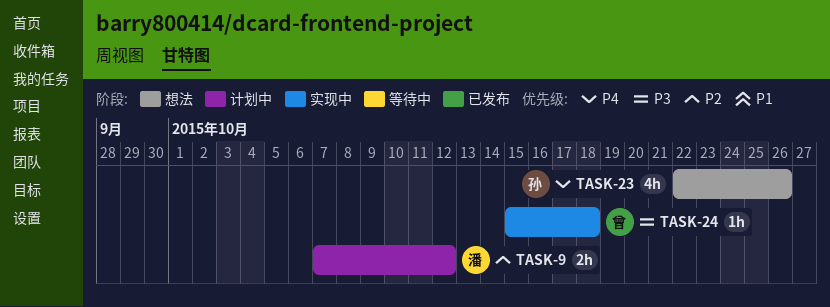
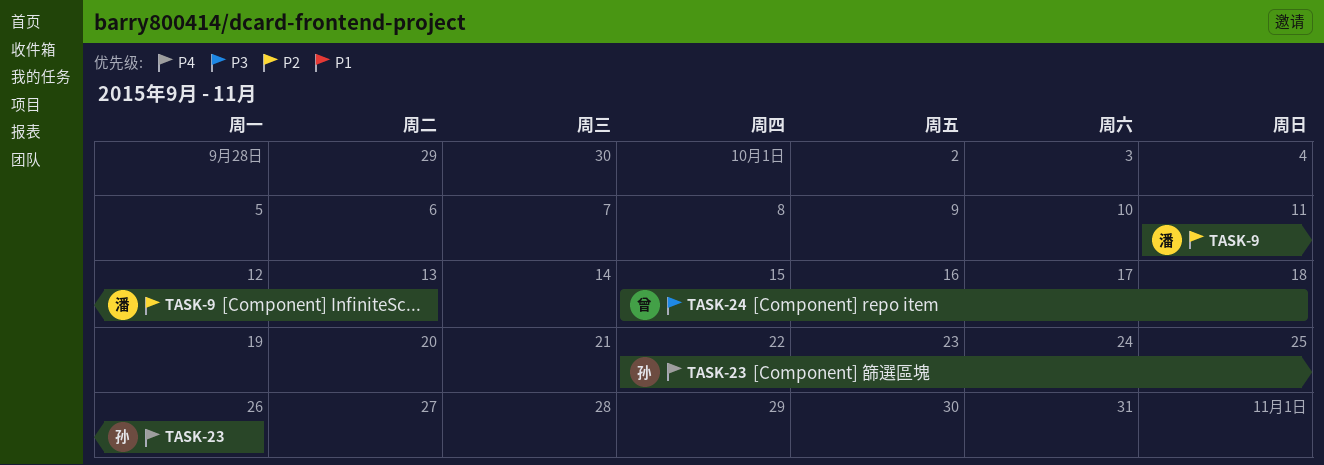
TASK-9, start: Oct 7 -> Oct 11
TASK-9, due: Oct 12 -> Oct 13

